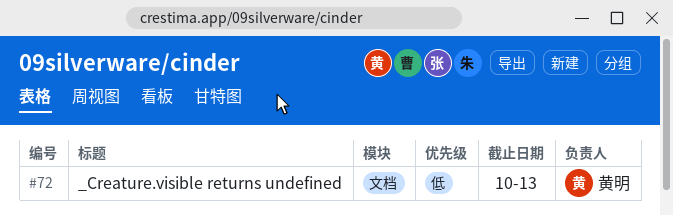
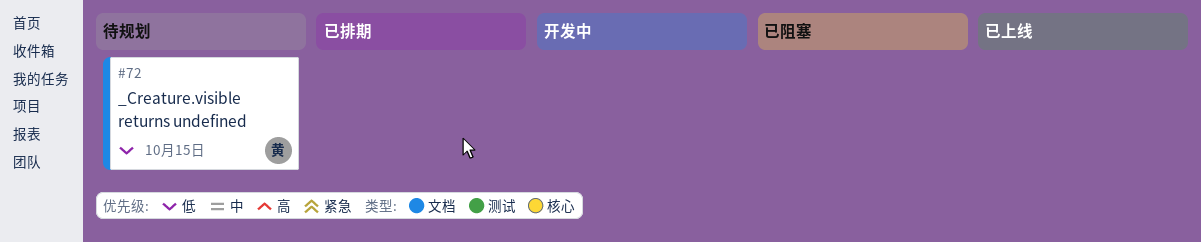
#72, due: Oct 13 -> Oct 15

